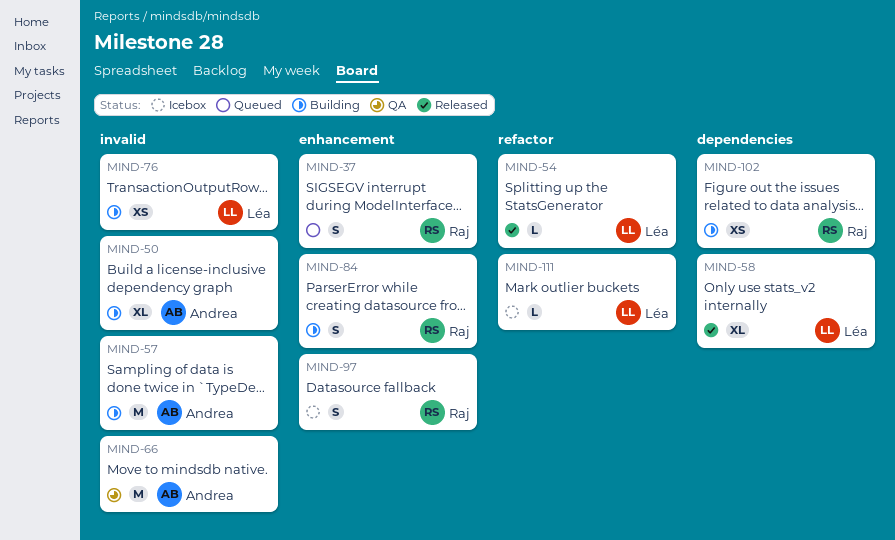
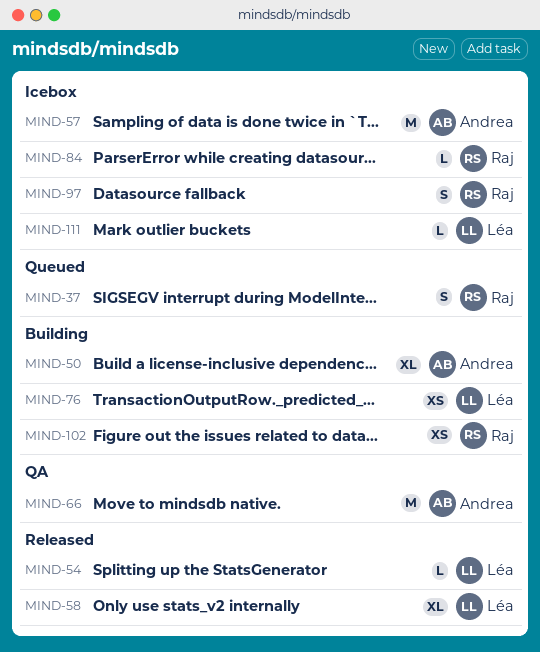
MIND-57, status: Building -> Icebox
MIND-84, status: Building -> Icebox
MIND-84, estimate: S -> L

